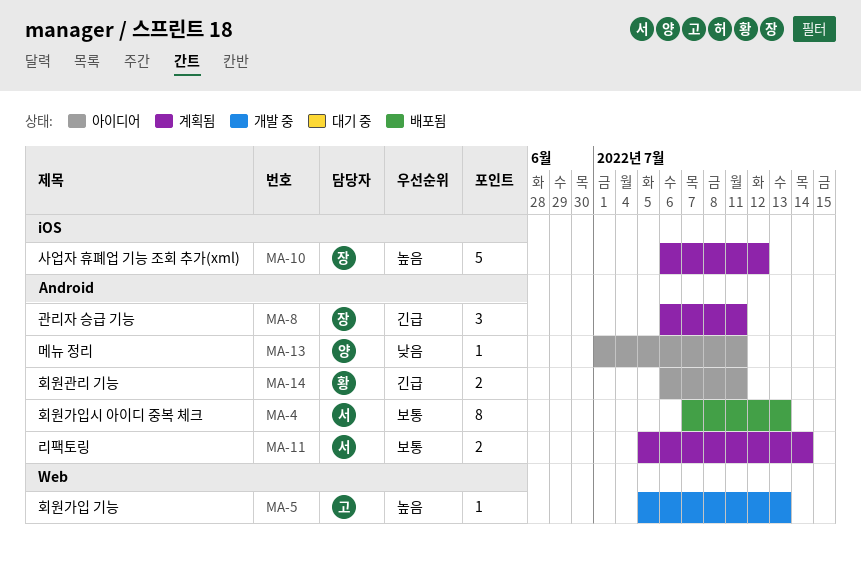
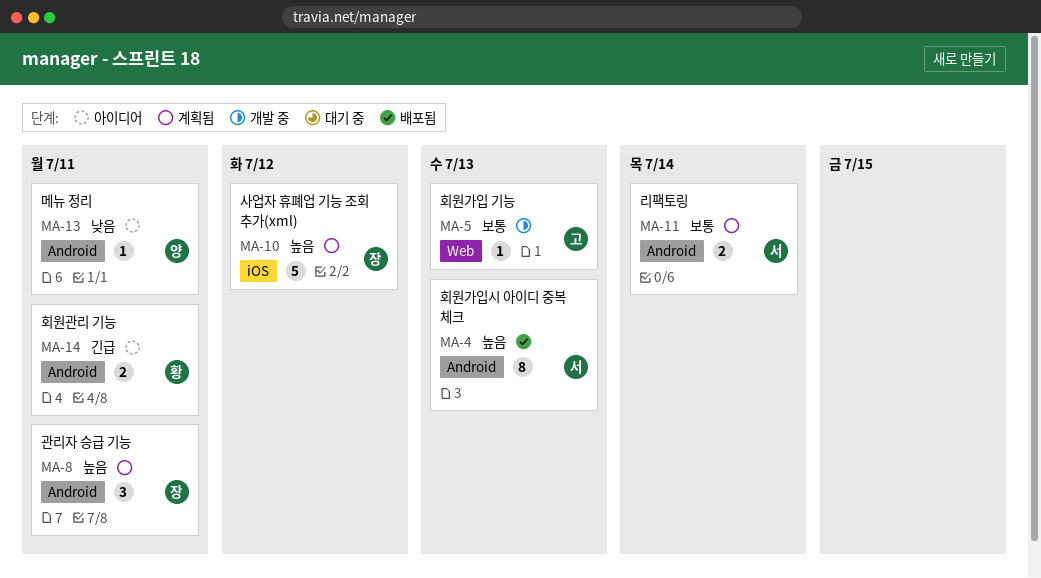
MA-4, priority: 보통 -> 높음
MA-5, priority: 높음 -> 보통
MA-8, priority: 긴급 -> 높음

